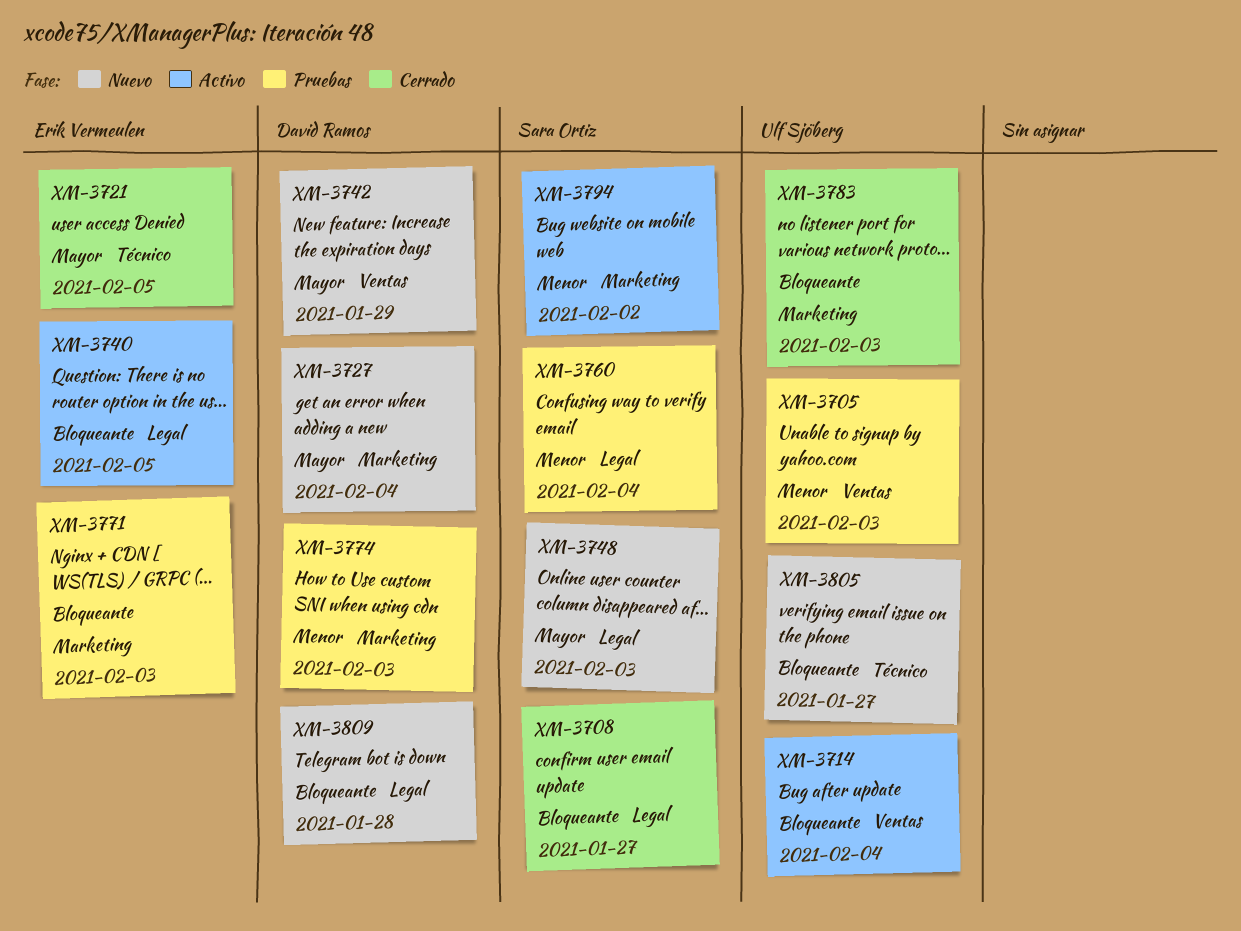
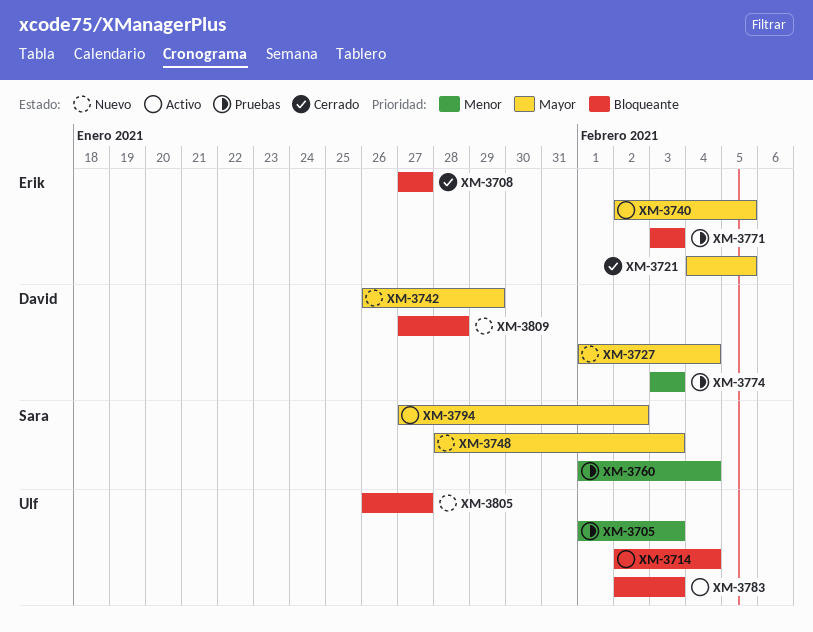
XM-3708, owner: Sara Ortiz -> Erik Vermeulen
XM-3740, priority: Bloqueante -> Mayor
XM-3783, status: Cerrado -> Activo
XM-3794, priority: Menor -> Mayor

